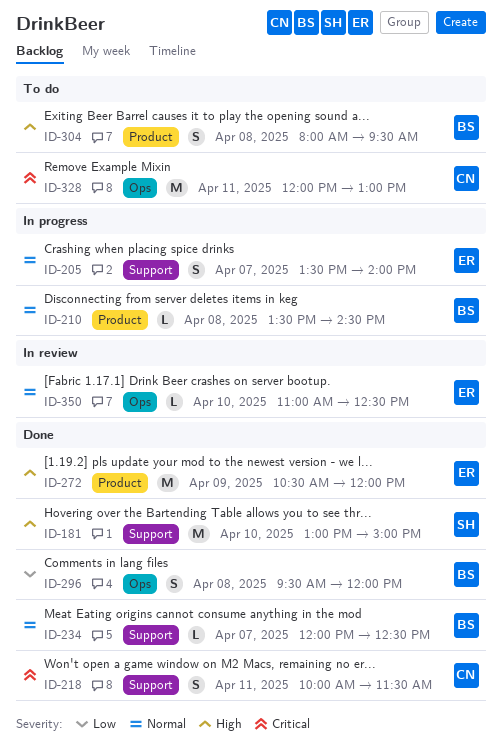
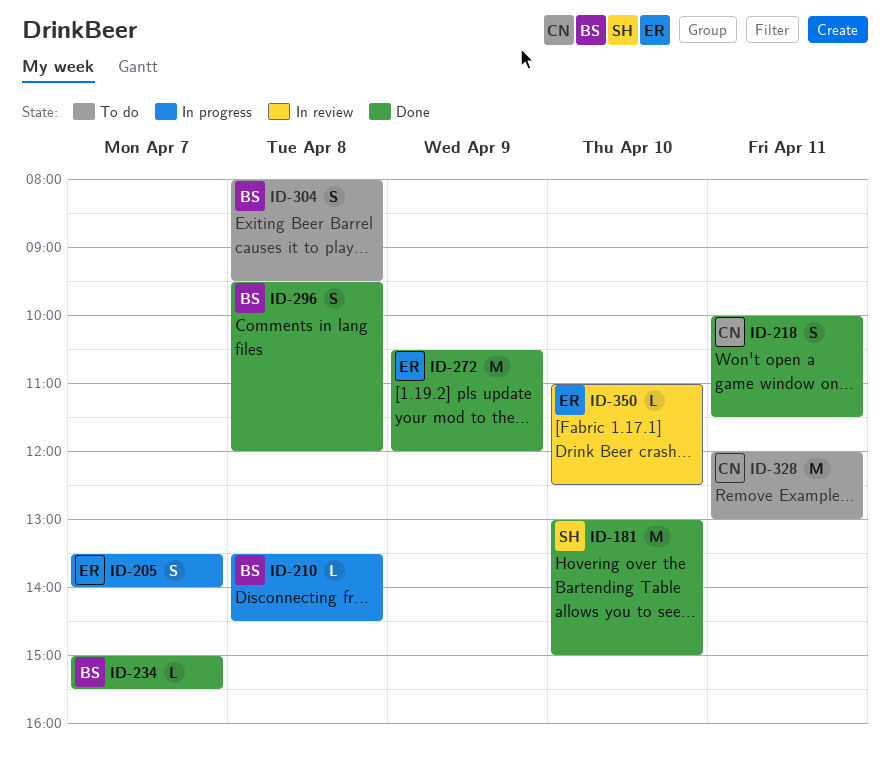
ID-234, begins: 12:00 -> 15:00
ID-234, ends: 12:30 -> 15:30

